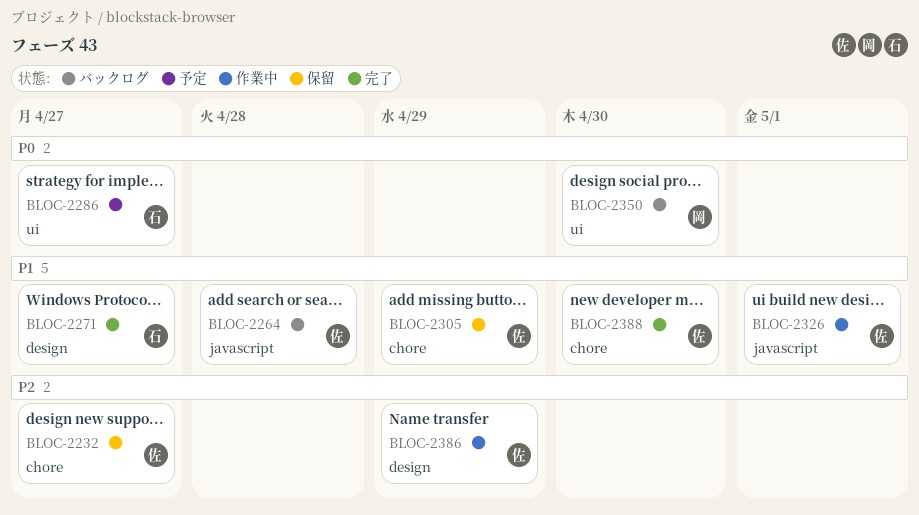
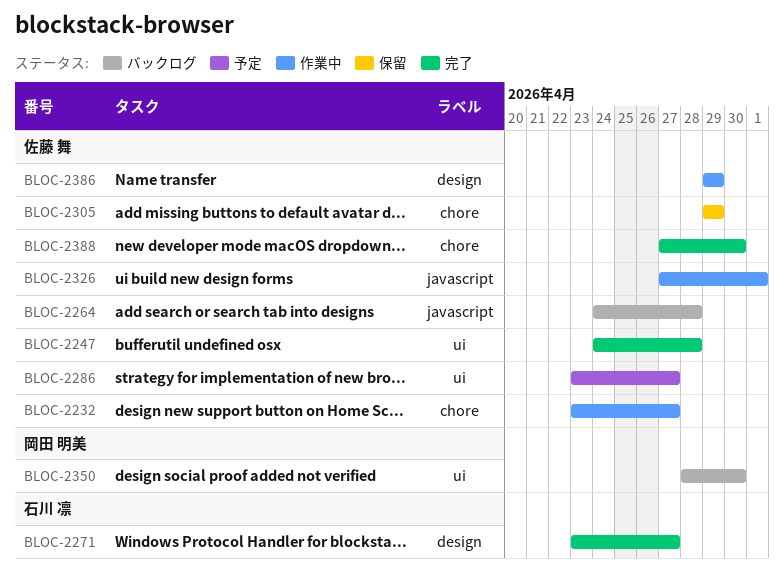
BLOC-2232, status: 保留 -> 作業中
BLOC-2247: none -> present
BLOC-2286, owner: 石川 凛 -> 佐藤 舞

